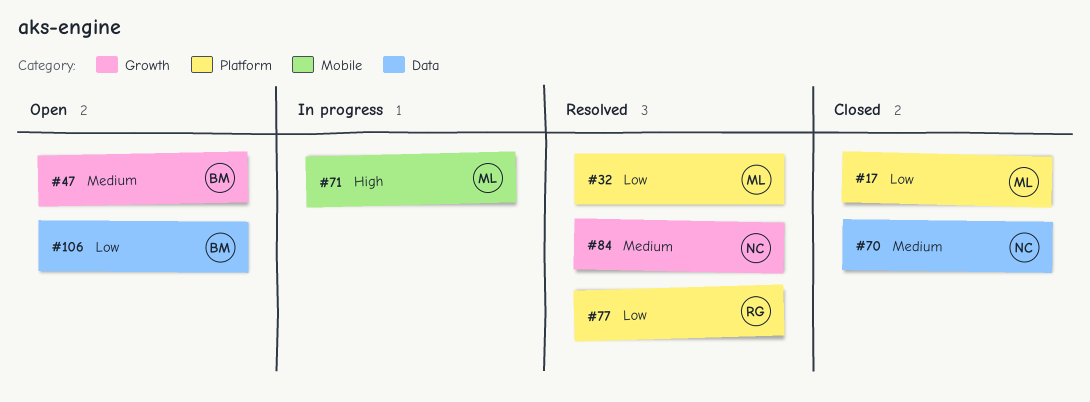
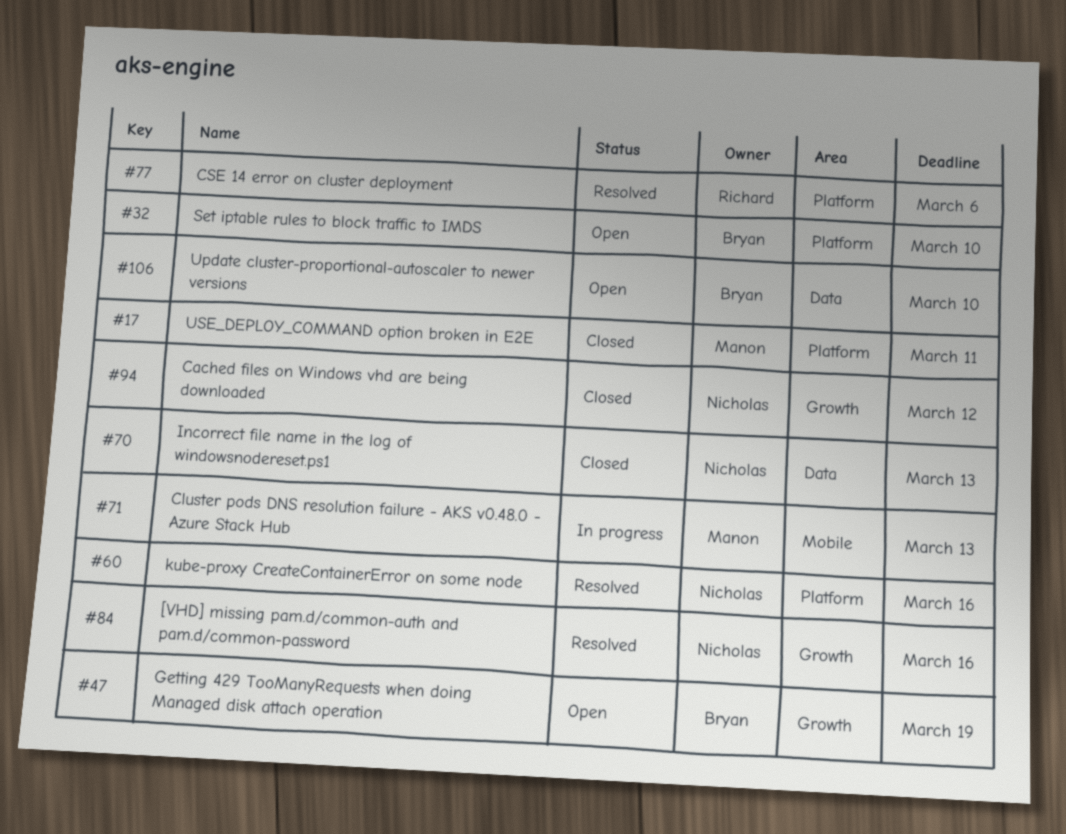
#32, status: Resolved -> Open
#32, owner: Manon -> Bryan
#60: none -> present
#94: none -> present

